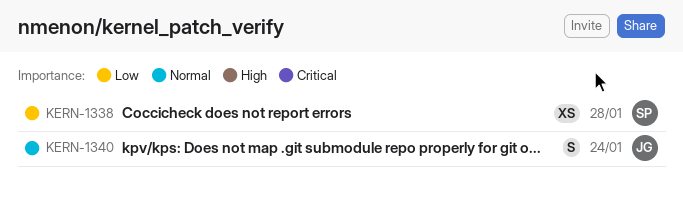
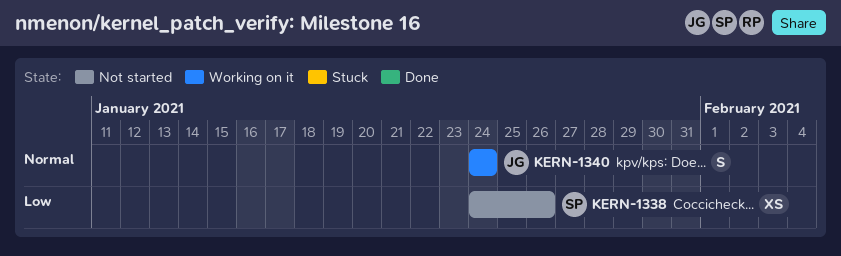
KERN-1338, due: Jan 28 -> Jan 26

